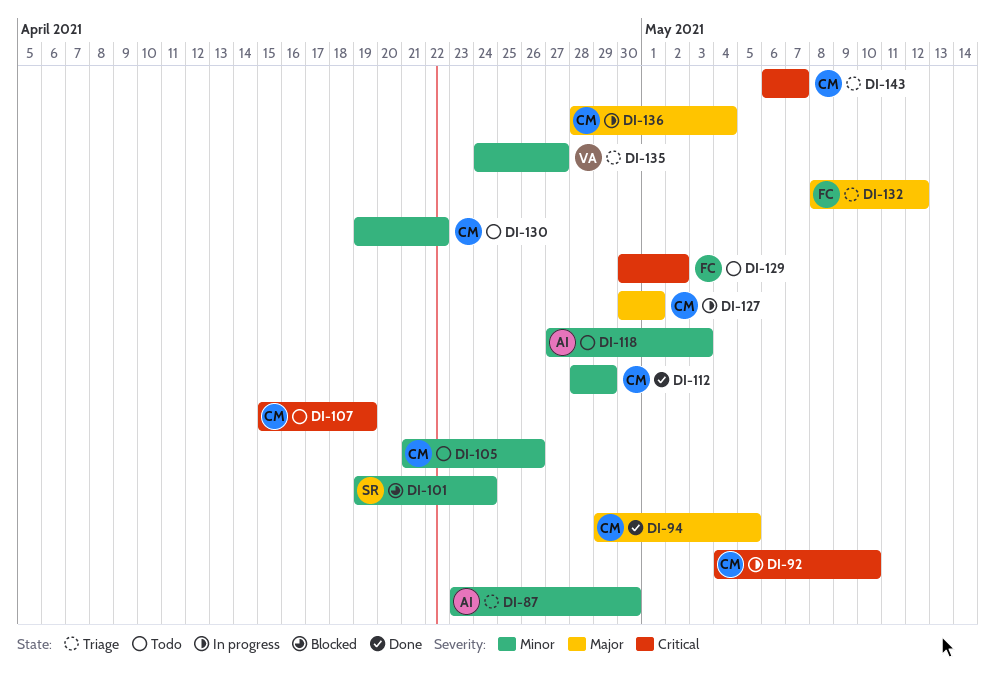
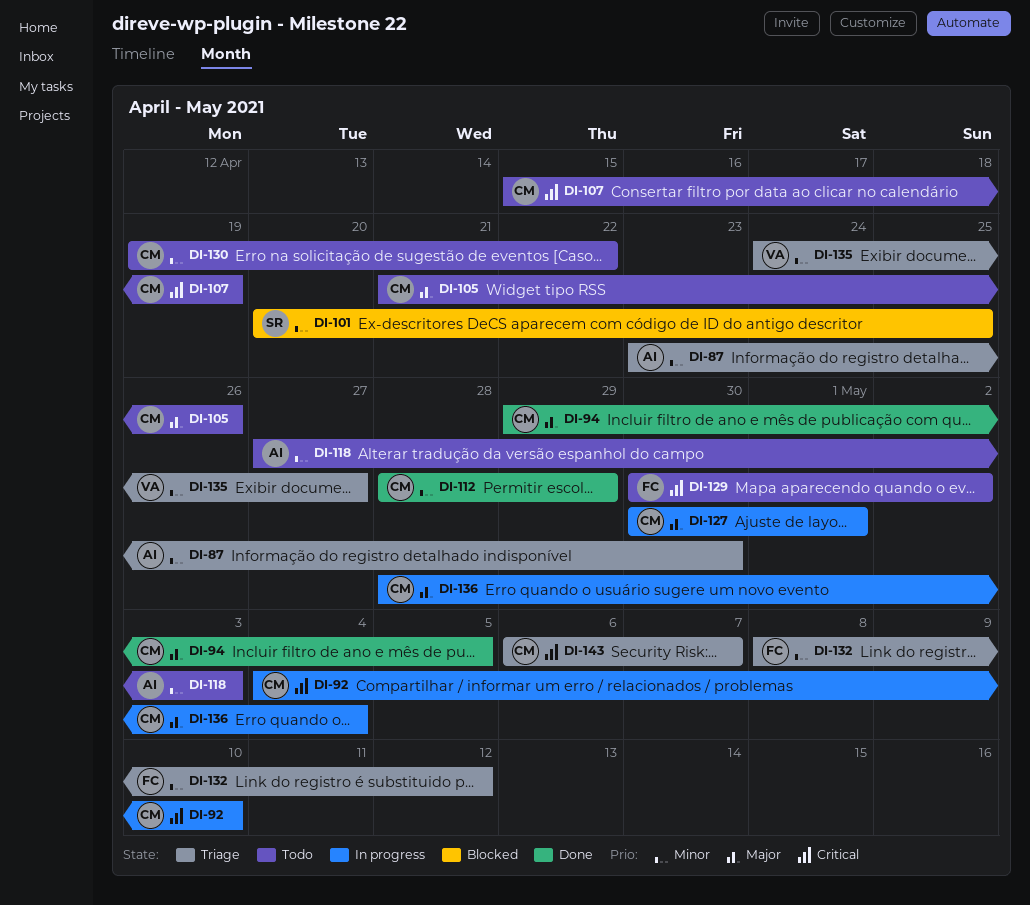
DI-101, start: Apr 19 -> Apr 20
DI-101, due: Apr 24 -> Apr 25
DI-105, priority: Minor -> Major
DI-132, priority: Major -> Minor

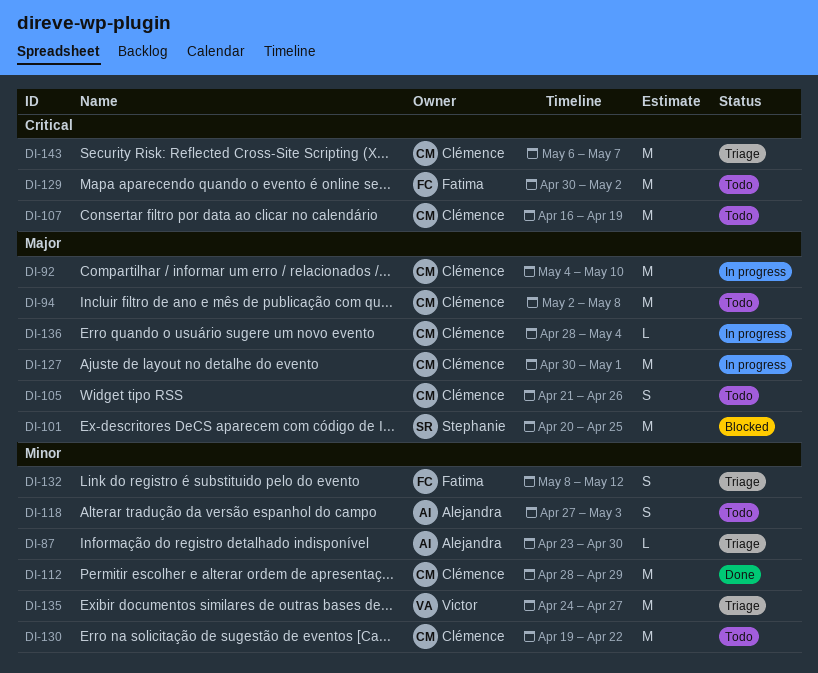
DI-92, priority: Critical -> Major
DI-94, status: Done -> Todo
DI-94, start: Apr 29 -> May 2
DI-94, due: May 5 -> May 8
DI-101, priority: Minor -> Major
DI-107, start: Apr 15 -> Apr 16

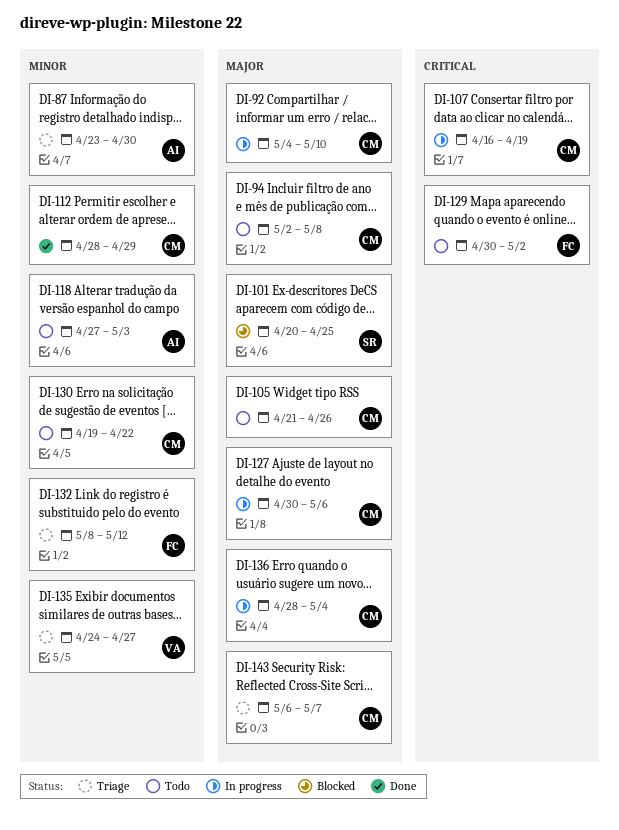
DI-107, status: Todo -> In progress
DI-127, due: May 1 -> May 6
DI-143, priority: Critical -> Major

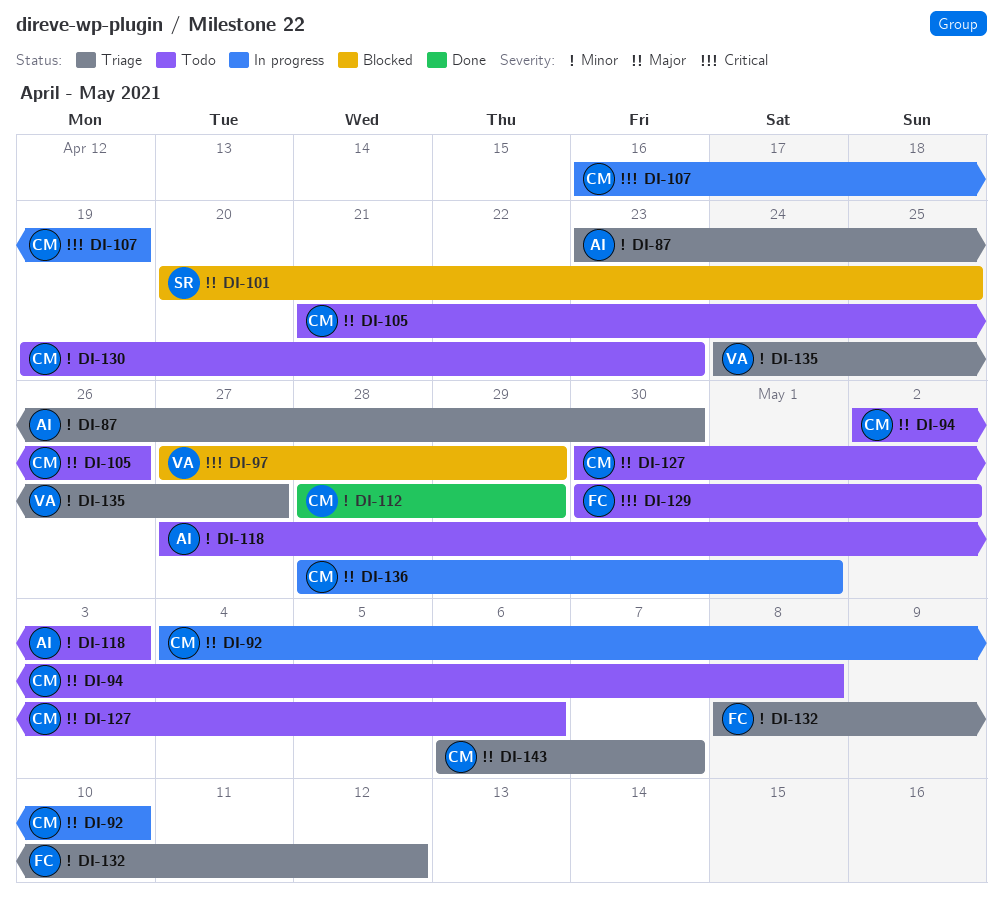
DI-97: none -> present
DI-127, status: In progress -> Todo
DI-130, due: Apr 22 -> Apr 23
DI-136, due: May 4 -> May 1

